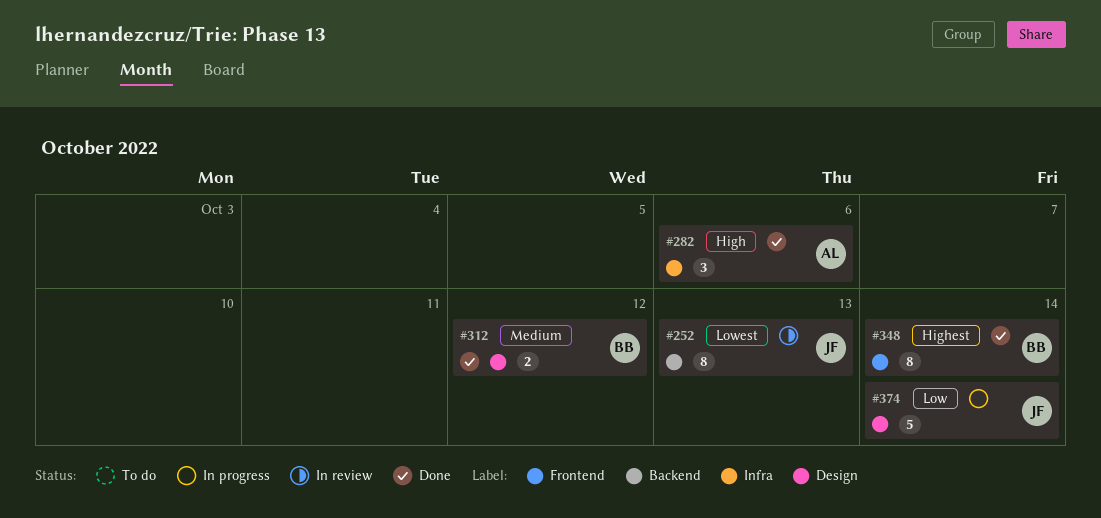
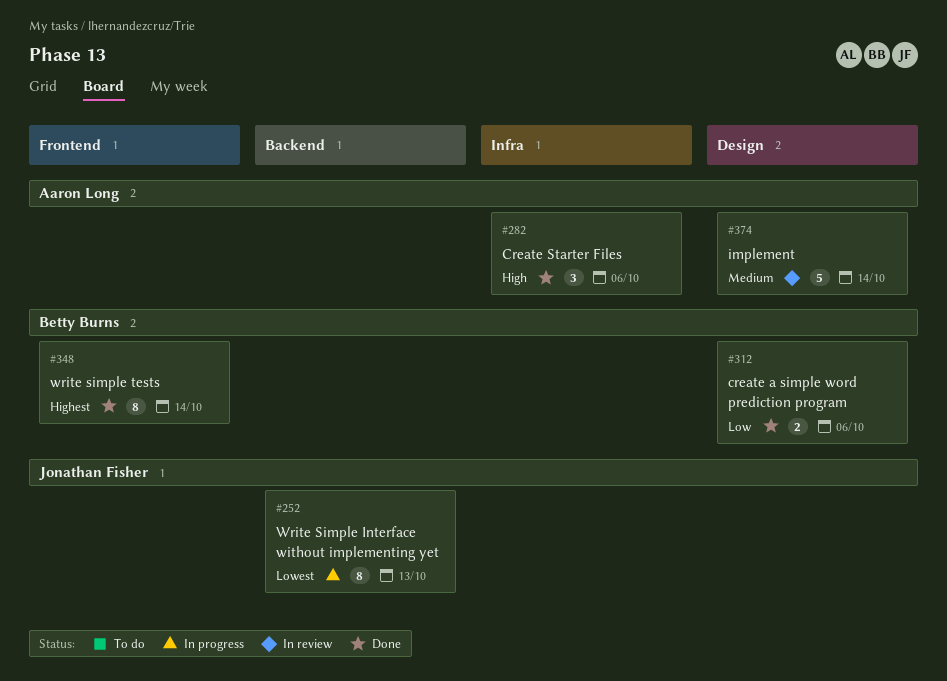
#252, status: In review -> In progress
#312, priority: Medium -> Low
#312, due: Oct 12 -> Oct 6
#374, status: In progress -> In review
#374, owner: Jonathan Fisher -> Aaron Long
#374, priority: Low -> Medium

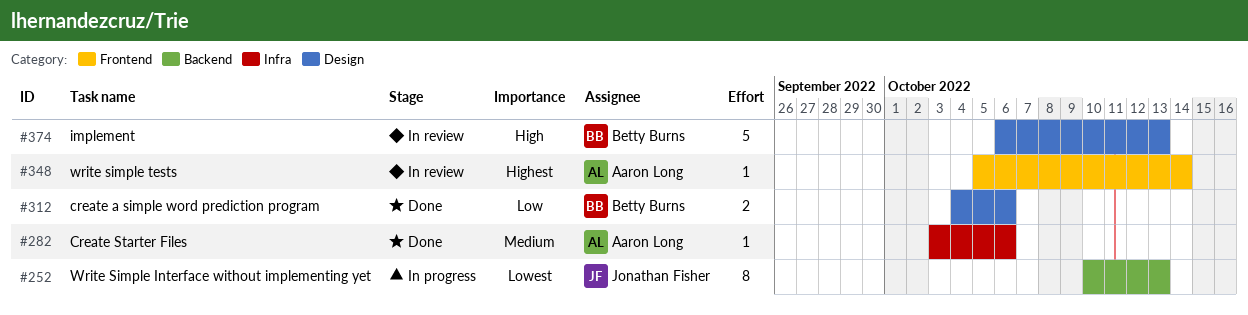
#282, priority: High -> Medium
#282, estimate: 3 -> 1
#348, status: Done -> In review
#348, owner: Betty Burns -> Aaron Long
#348, estimate: 8 -> 1
#374, owner: Aaron Long -> Betty Burns
#374, priority: Medium -> High
#374, due: Oct 14 -> Oct 13

